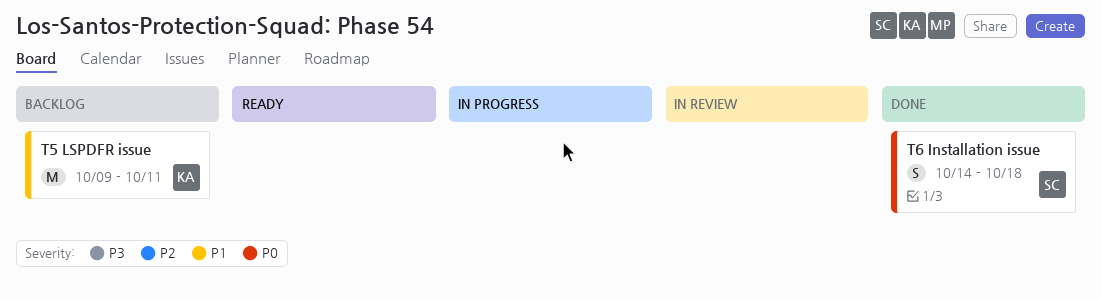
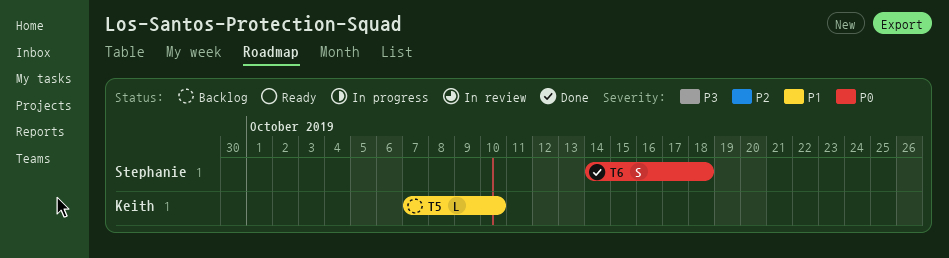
T5, estimate: M -> L
T5, start: Oct 9 -> Oct 7
T5, due: Oct 11 -> Oct 10

